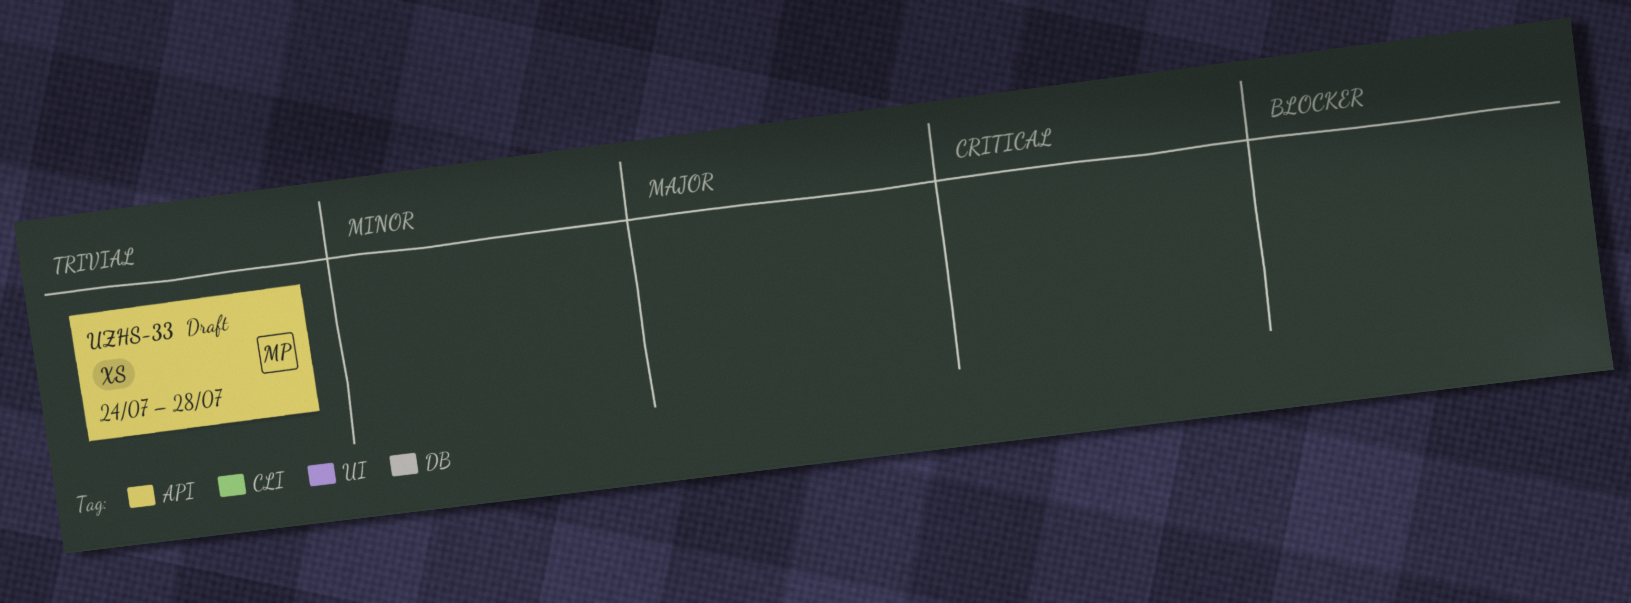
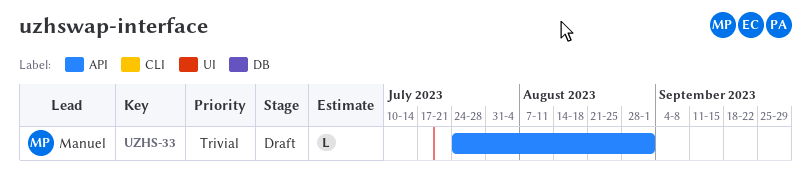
UZHS-33, estimate: XS -> L
UZHS-33, due: Jul 28 -> Sep 1

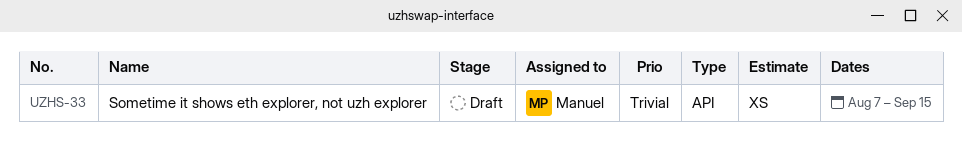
UZHS-33, estimate: L -> XS
UZHS-33, start: Jul 24 -> Aug 7
UZHS-33, due: Sep 1 -> Sep 15

